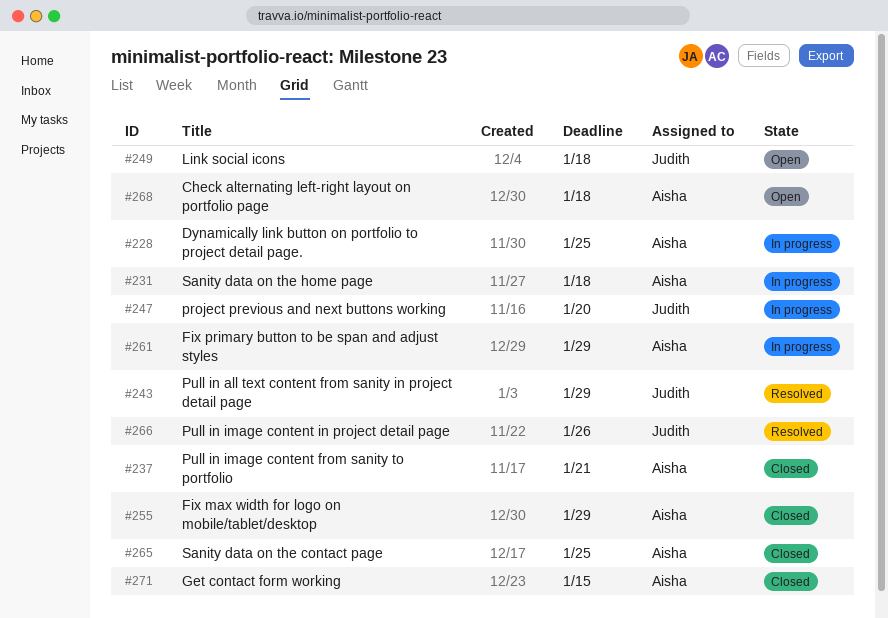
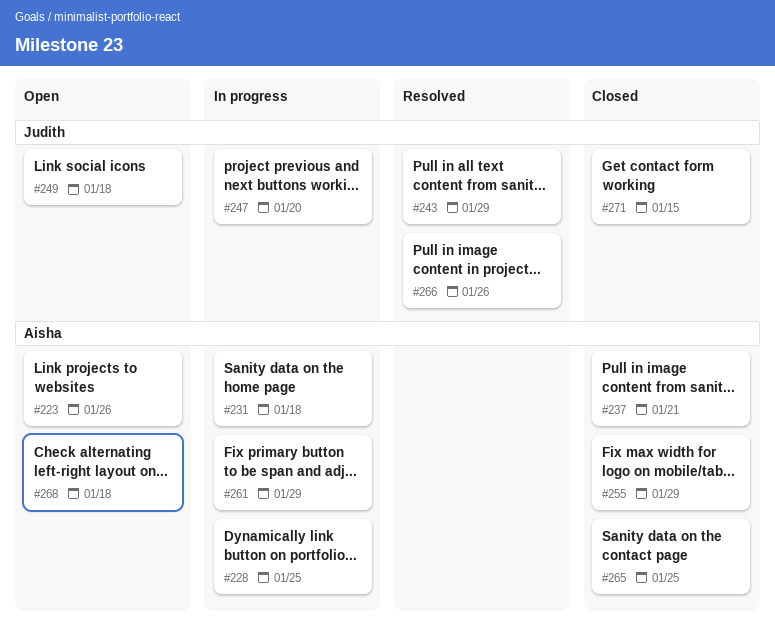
#223: none -> present
#271, owner: Aisha -> Judith

